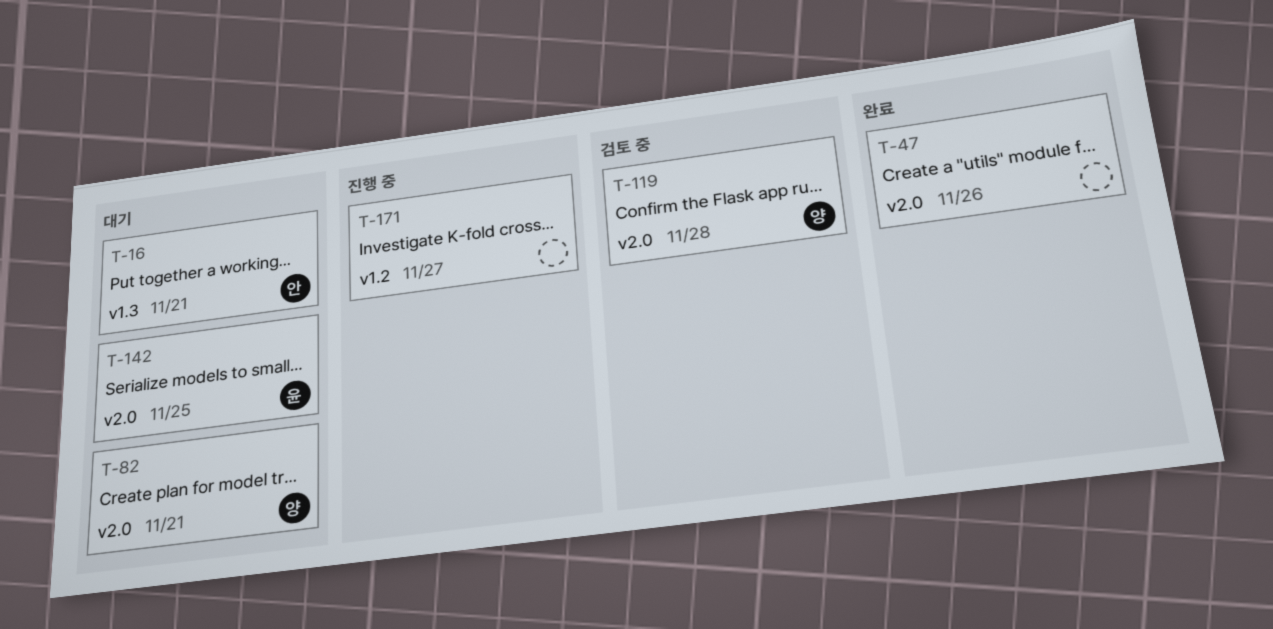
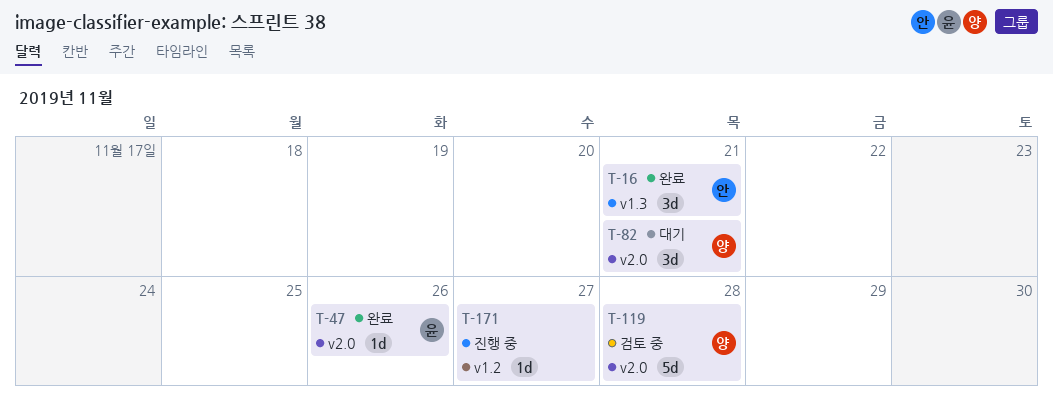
T-16, status: 대기 -> 완료
T-47, owner: none -> 윤
T-142: present -> none

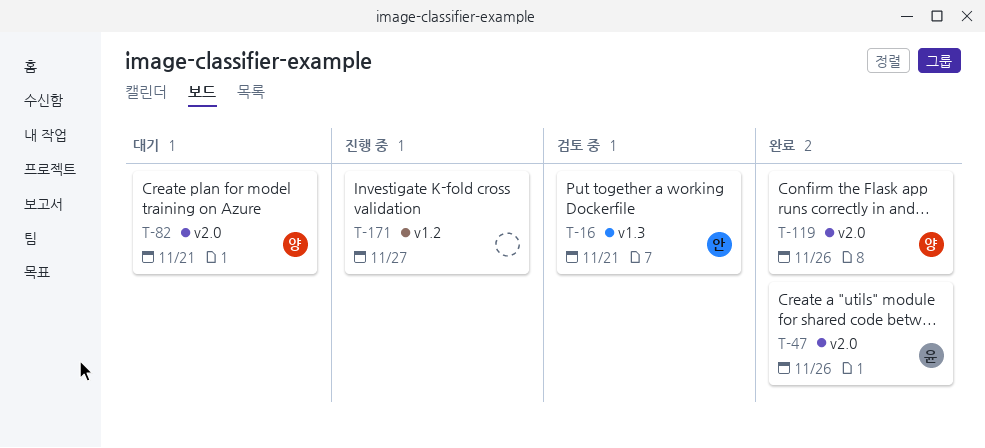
T-16, status: 완료 -> 검토 중
T-119, status: 검토 중 -> 완료
T-119, due: Nov 28 -> Nov 26

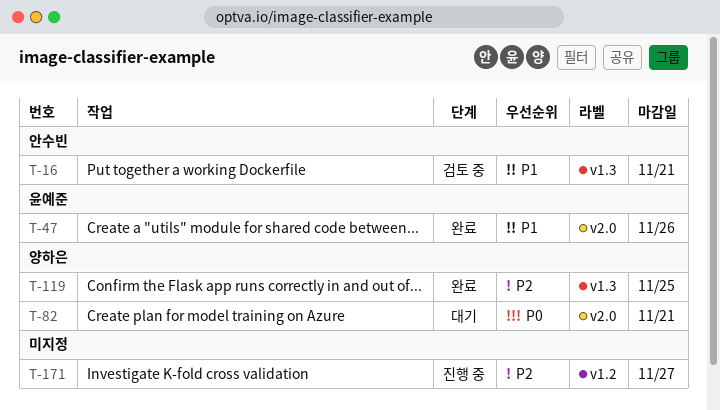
T-119, label: v2.0 -> v1.3
T-119, due: Nov 26 -> Nov 25

